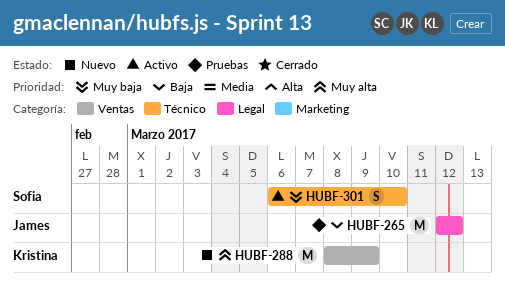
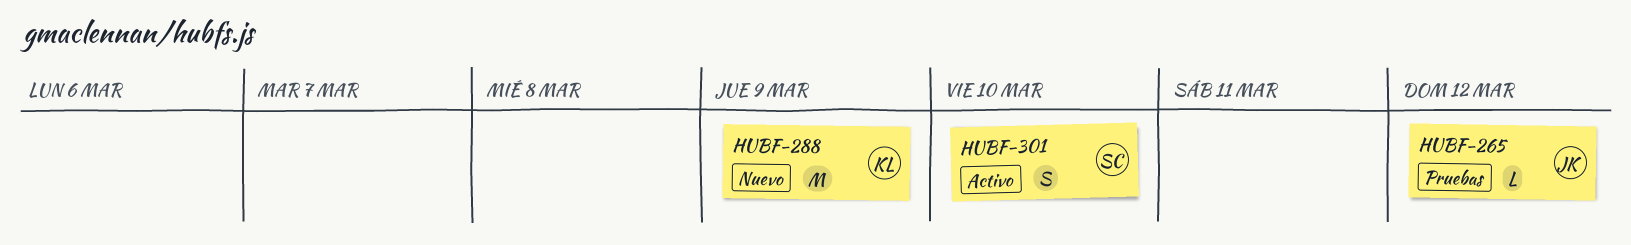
HUBF-265, estimate: M -> L

